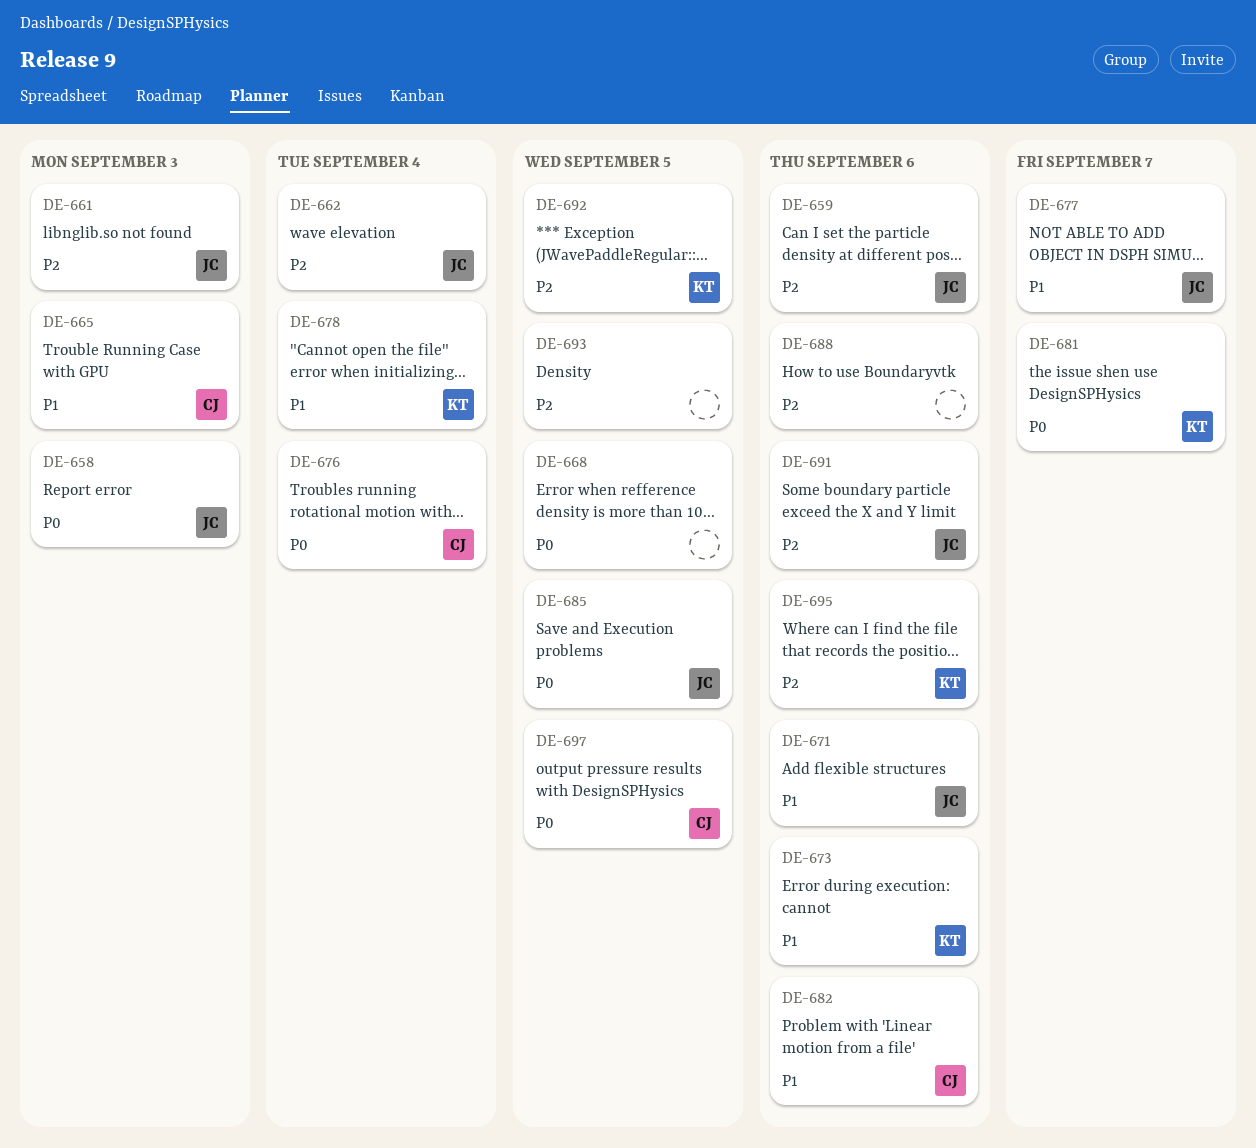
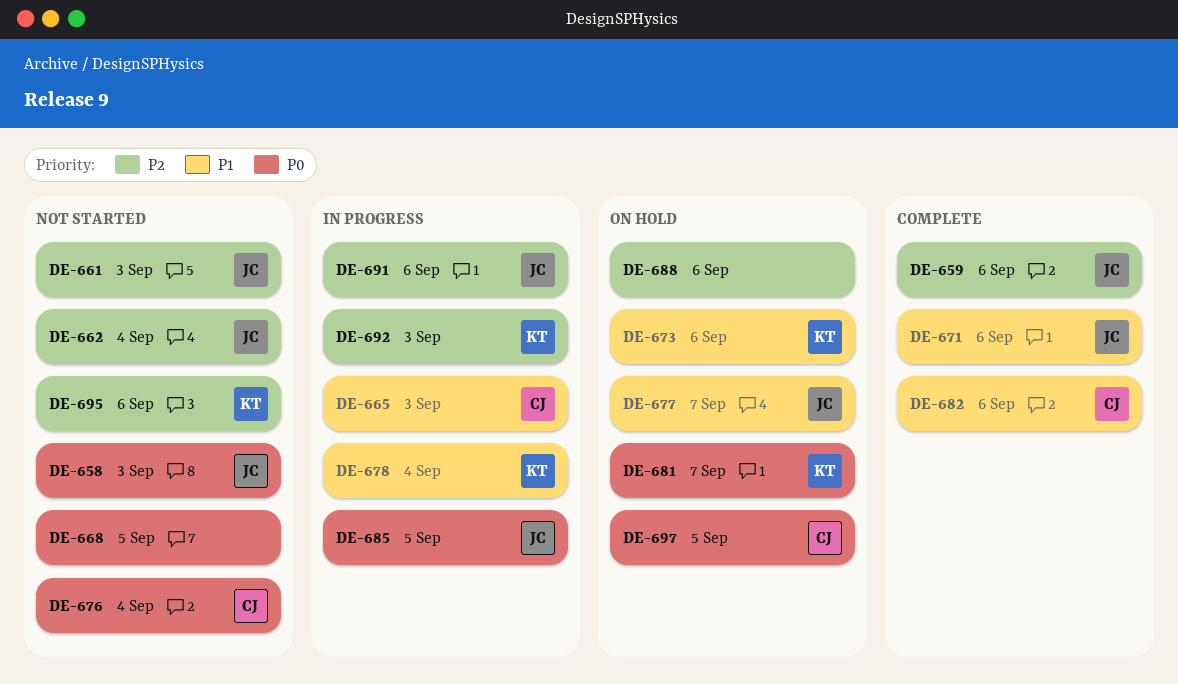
DE-692, due: Sep 5 -> Sep 3
DE-693: present -> none

